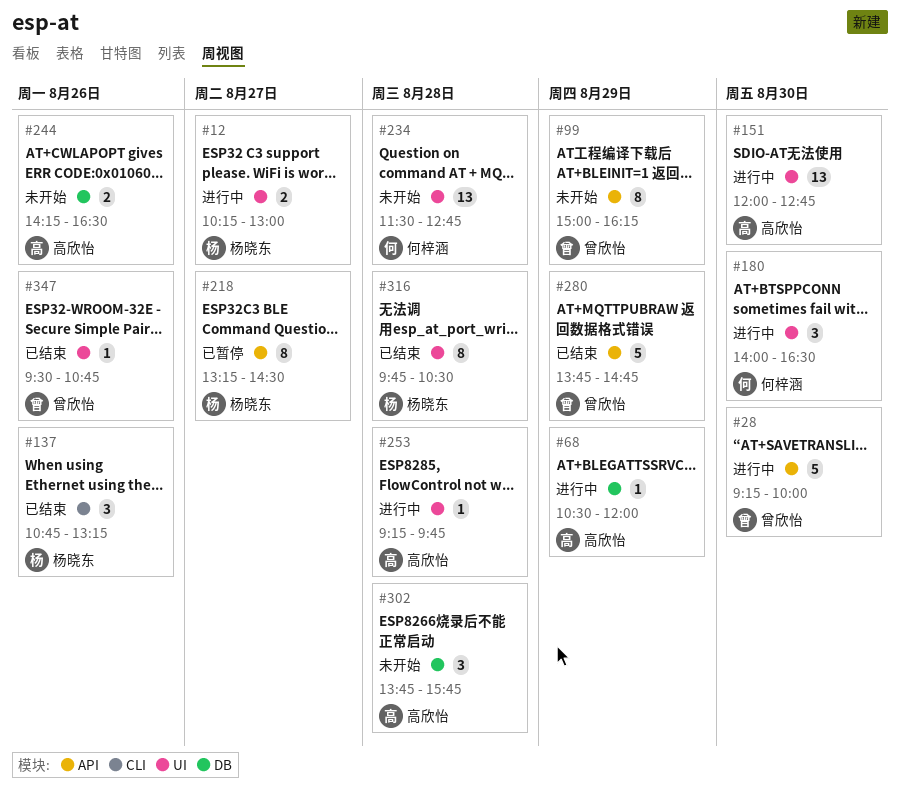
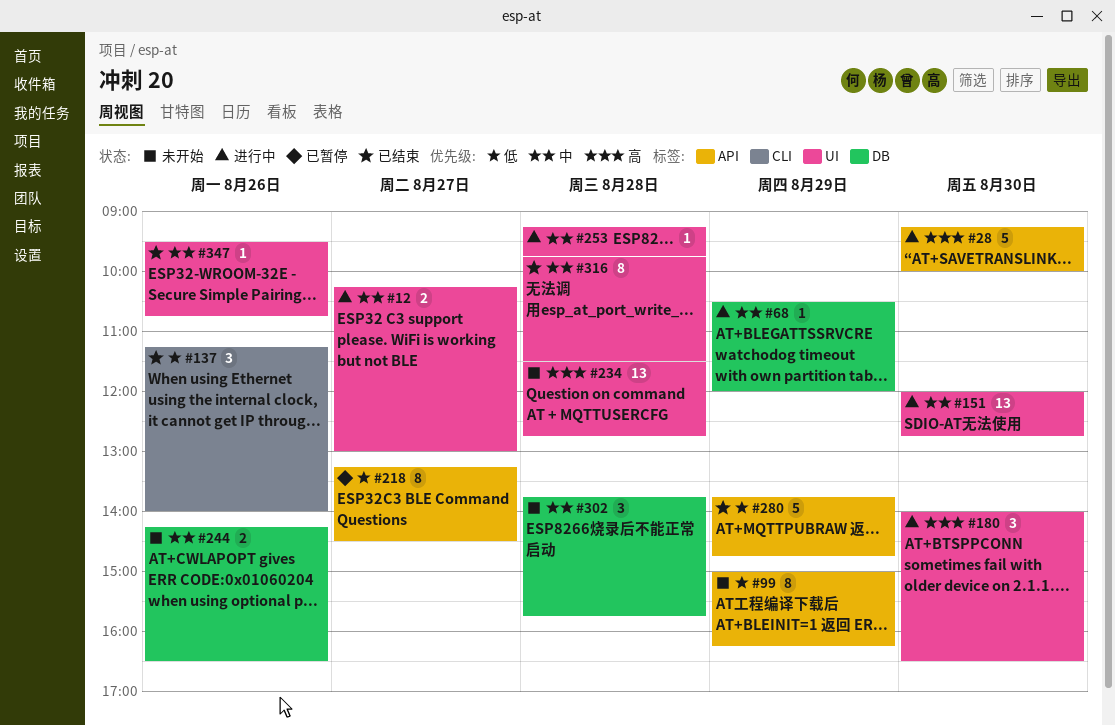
#137, begins: 10:45 -> 11:15
#137, ends: 13:15 -> 14:00
#316, ends: 10:30 -> 11:30

